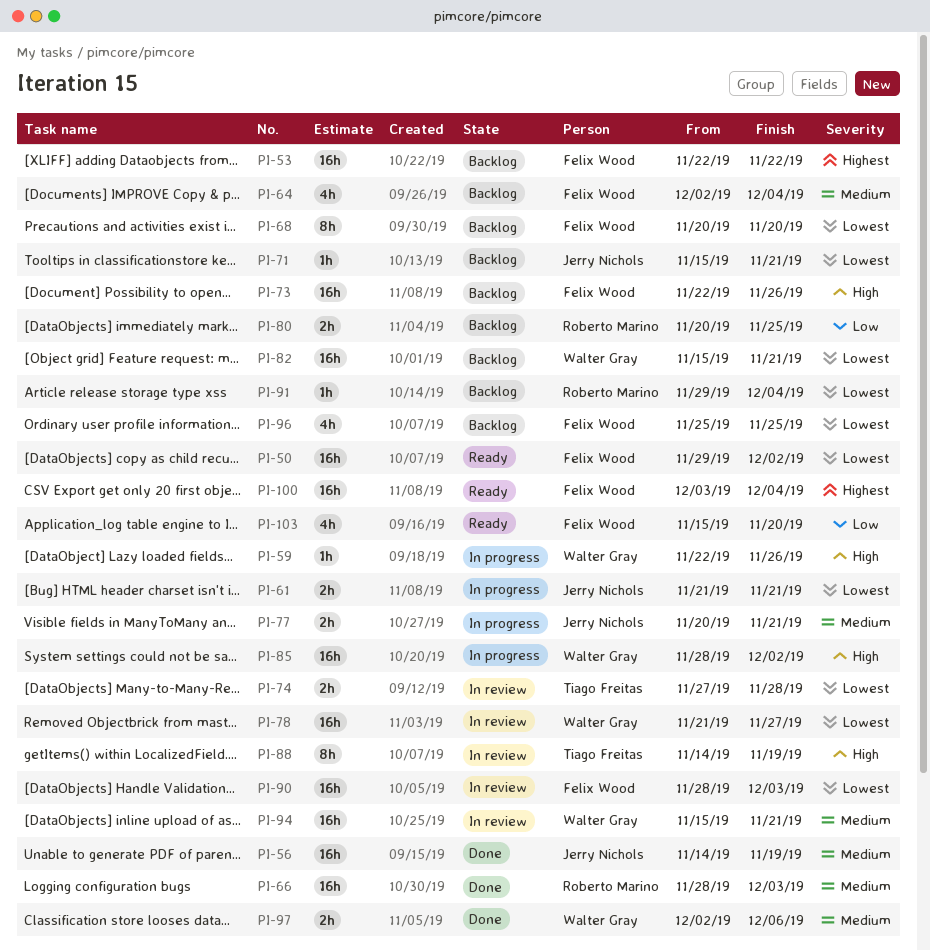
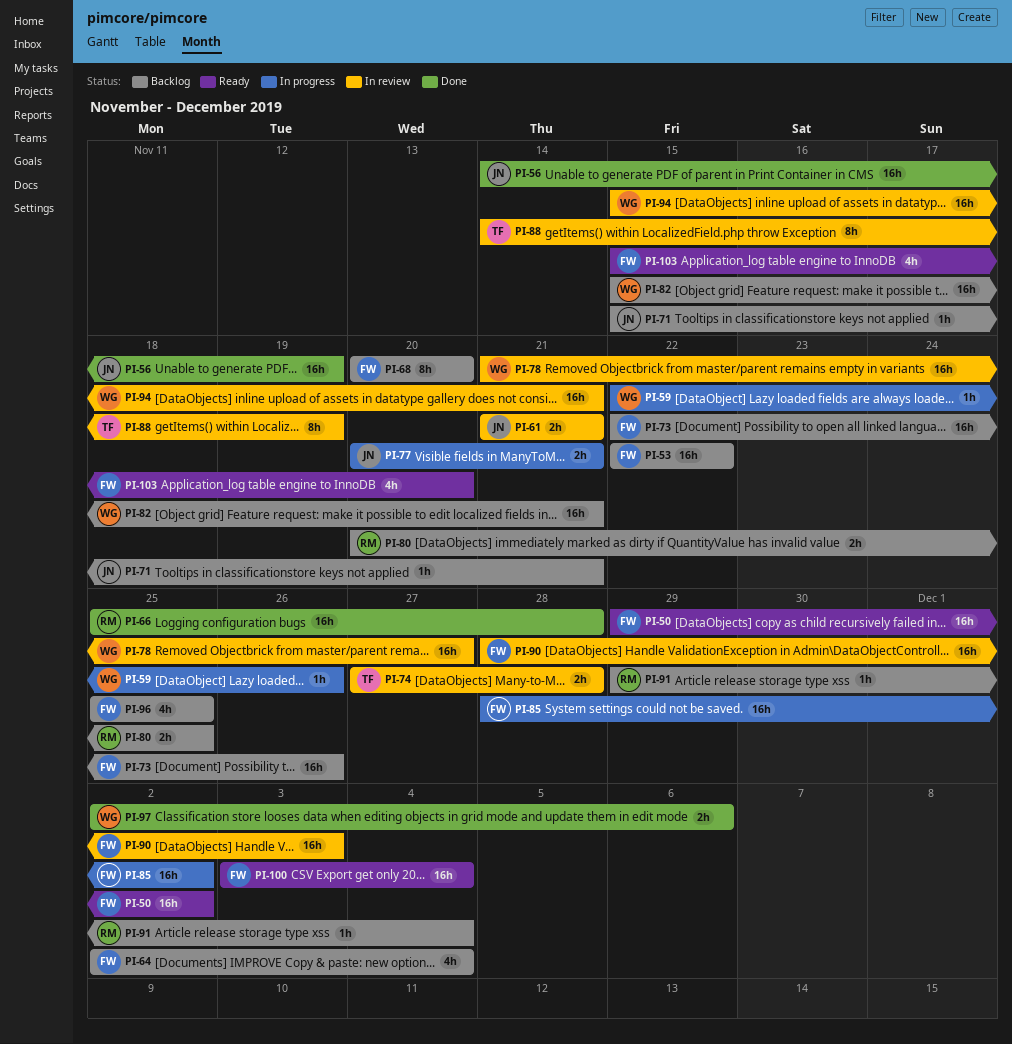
PI-61, status: In progress -> In review
PI-66, start: Nov 28 -> Nov 25
PI-66, due: Dec 3 -> Nov 28
PI-85, owner: Walter Gray -> Felix Wood

